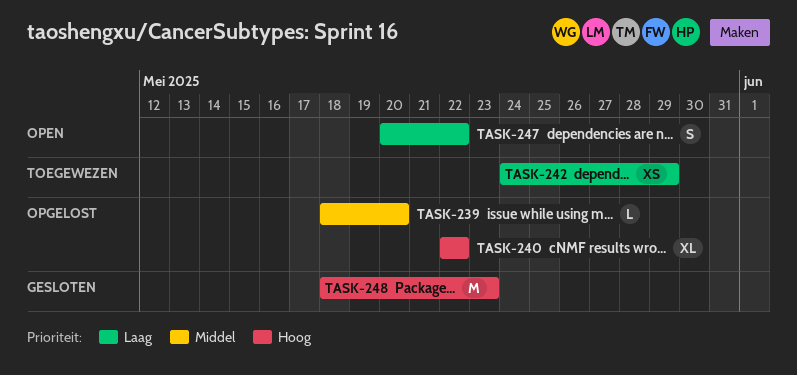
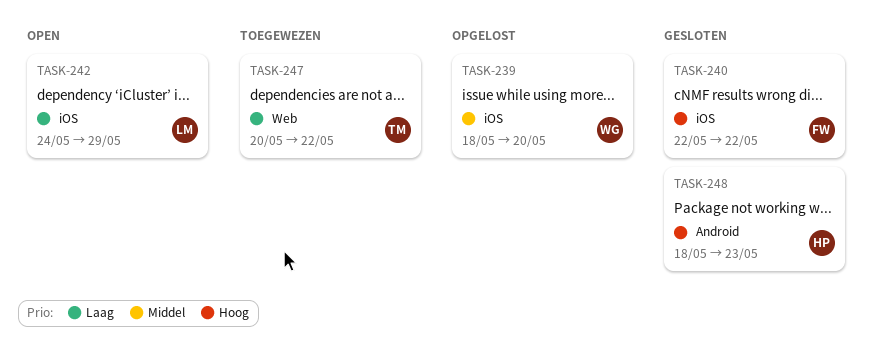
TASK-240, status: Opgelost -> Gesloten
TASK-242, status: Toegewezen -> Open
TASK-247, status: Open -> Toegewezen

